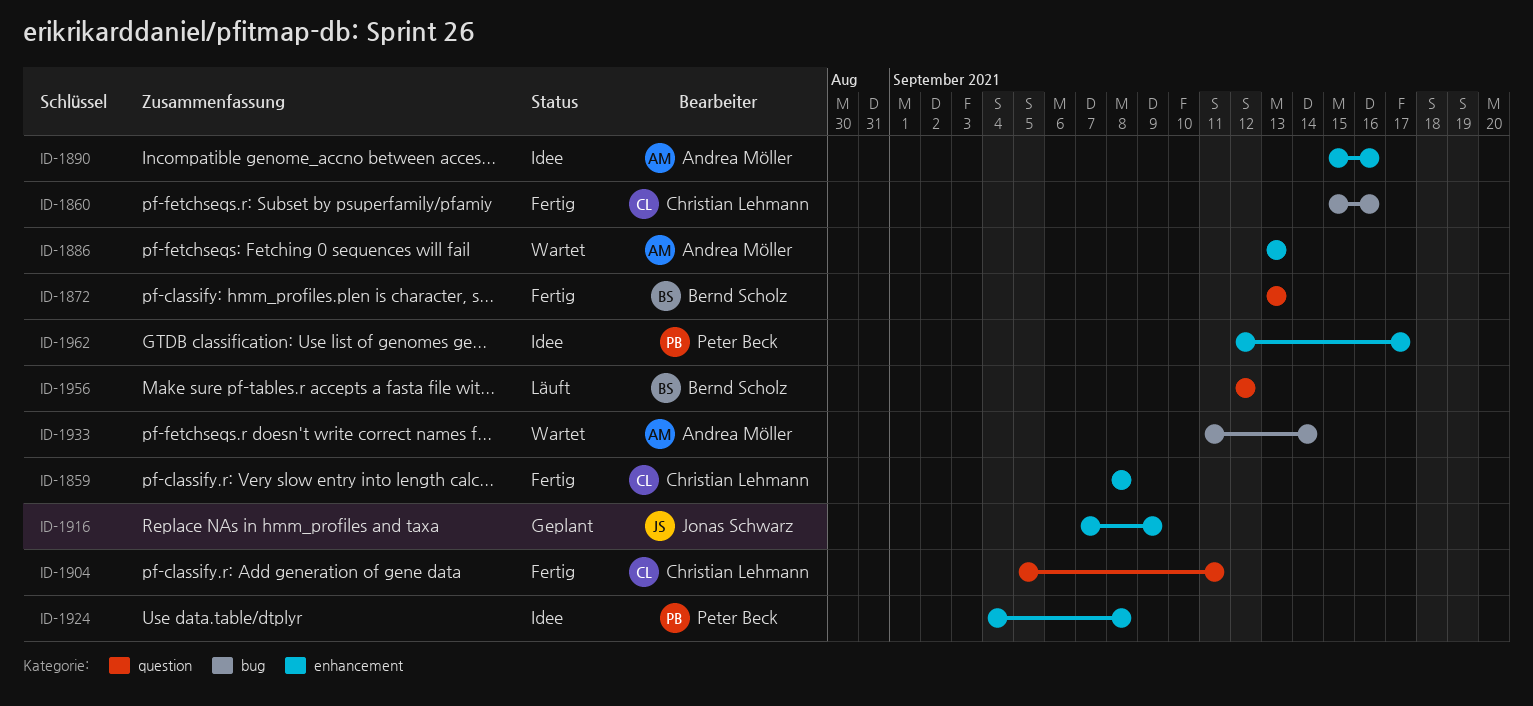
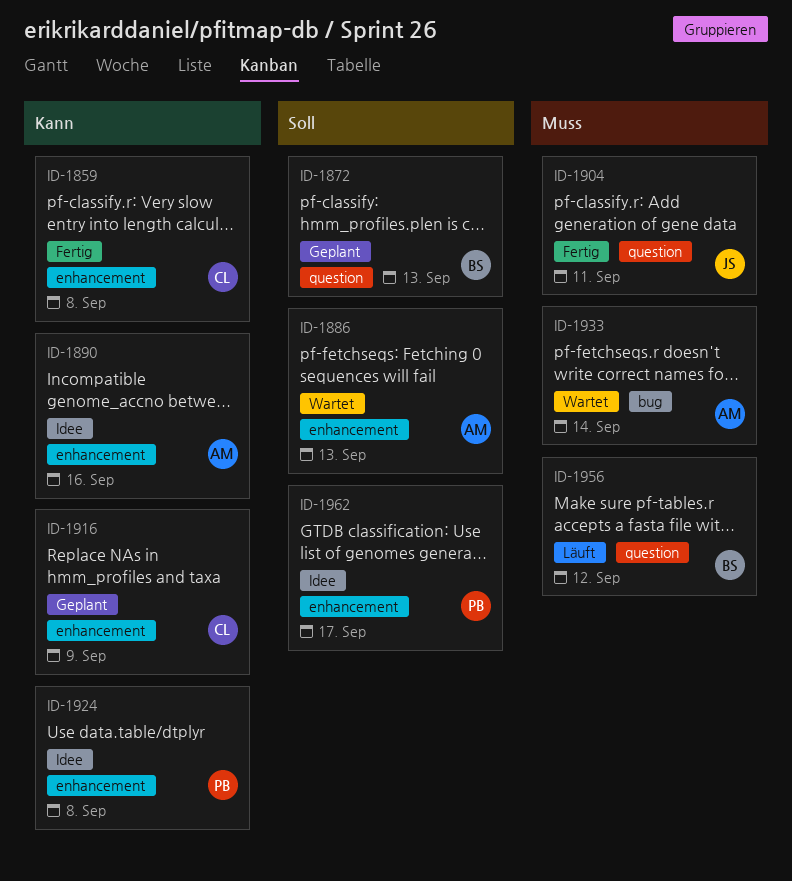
ID-1860: present -> none
ID-1872, status: Fertig -> Geplant
ID-1904, owner: Christian Lehmann -> Jonas Schwarz
ID-1916, owner: Jonas Schwarz -> Christian Lehmann

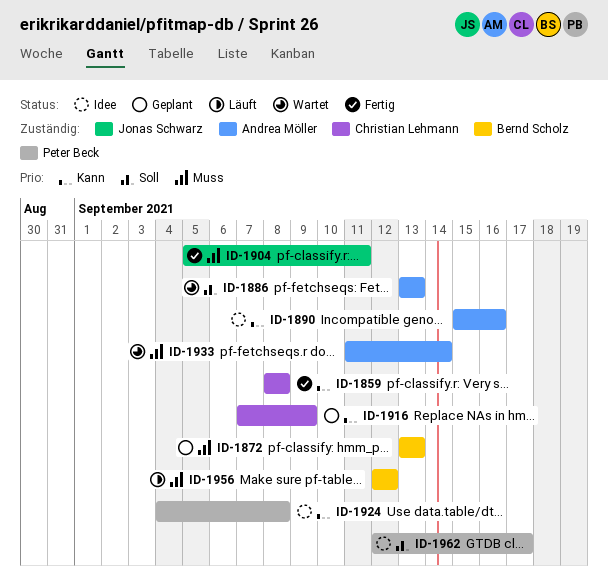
ID-1872, priority: Soll -> Muss

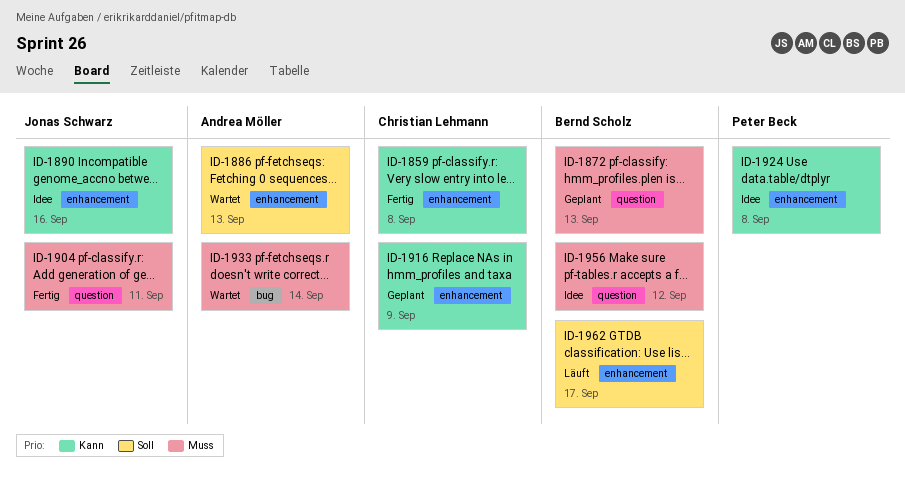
ID-1890, owner: Andrea Möller -> Jonas Schwarz
ID-1956, status: Läuft -> Idee
ID-1962, status: Idee -> Läuft
ID-1962, owner: Peter Beck -> Bernd Scholz

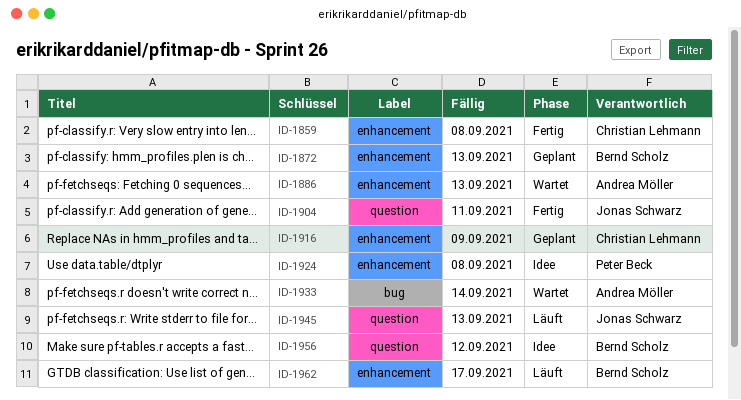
ID-1872, label: question -> enhancement
ID-1890: present -> none
ID-1945: none -> present

